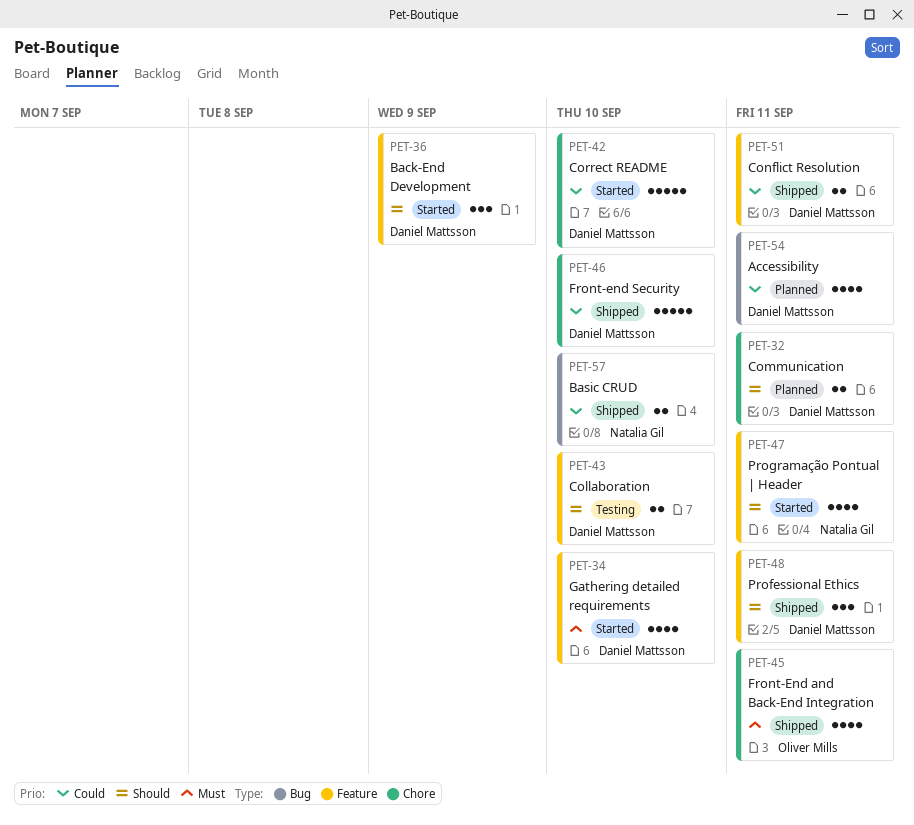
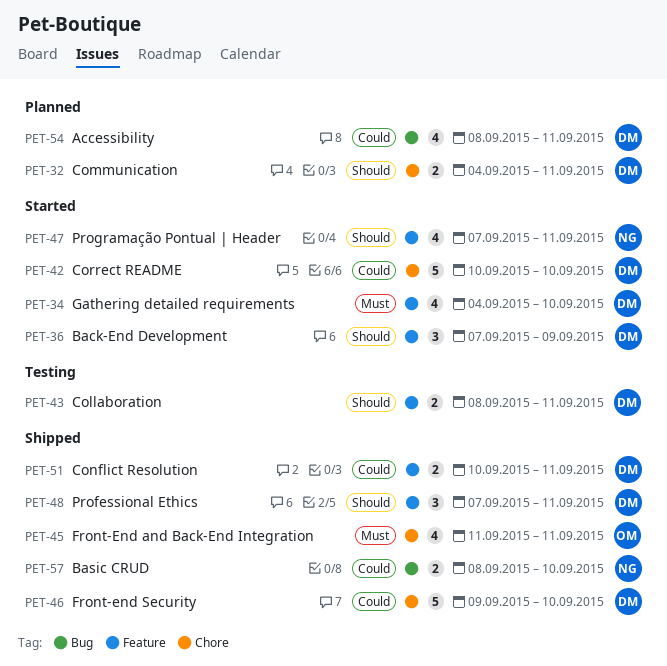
PET-43, due: Sep 10 -> Sep 11

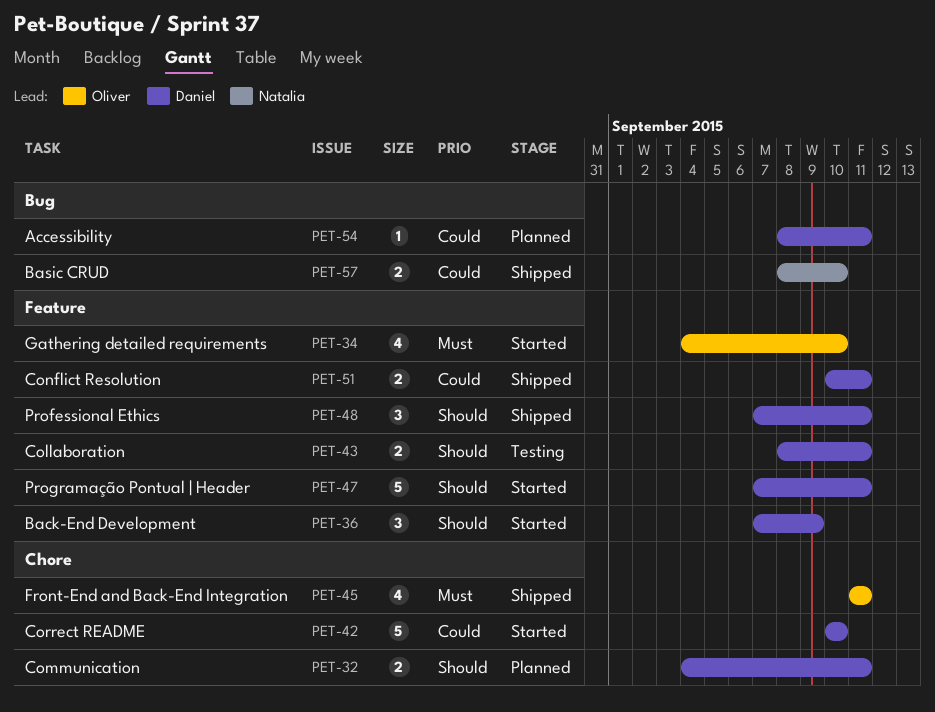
PET-34, owner: Daniel -> Oliver
PET-46: present -> none
PET-47, owner: Natalia -> Daniel
PET-47, estimate: 4 -> 5
PET-54, estimate: 4 -> 1

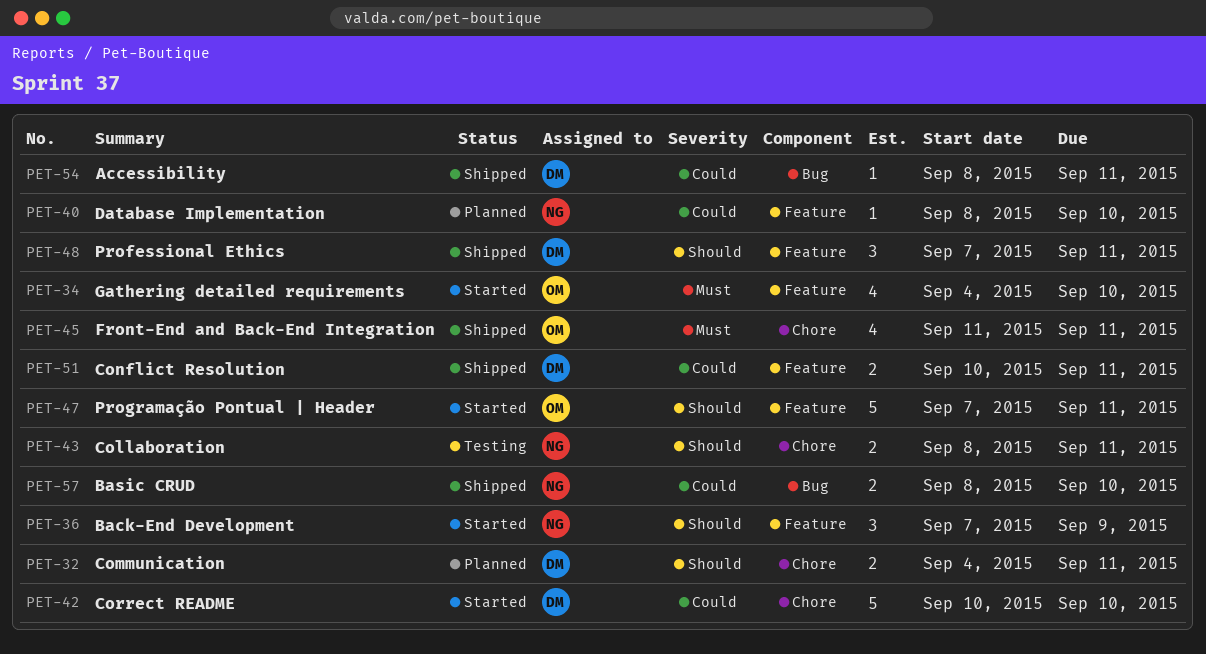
PET-36, owner: Daniel -> Natalia
PET-40: none -> present
PET-43, owner: Daniel -> Natalia
PET-43, label: Feature -> Chore
PET-47, owner: Daniel -> Oliver
PET-54, status: Planned -> Shipped

